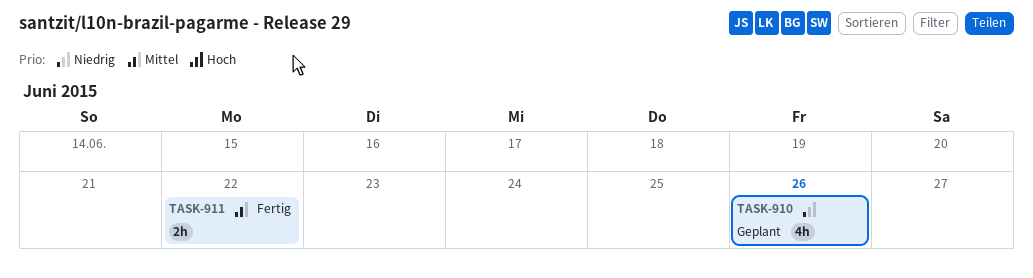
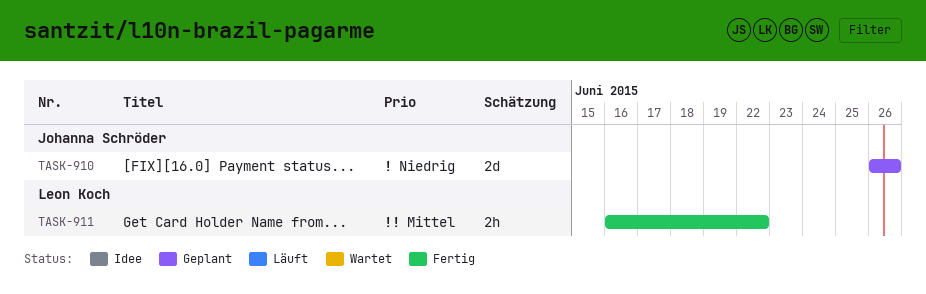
TASK-910, estimate: 4h -> 2d

